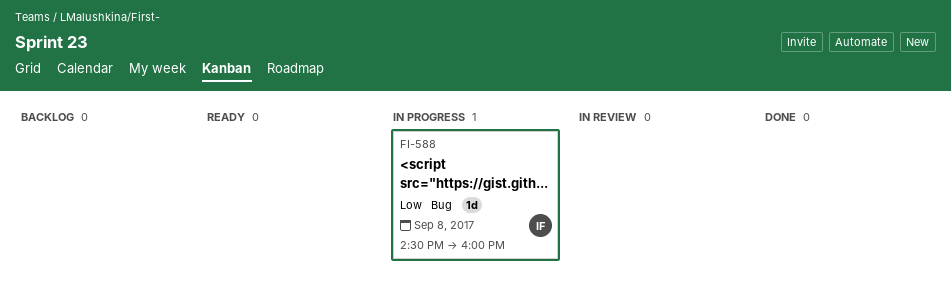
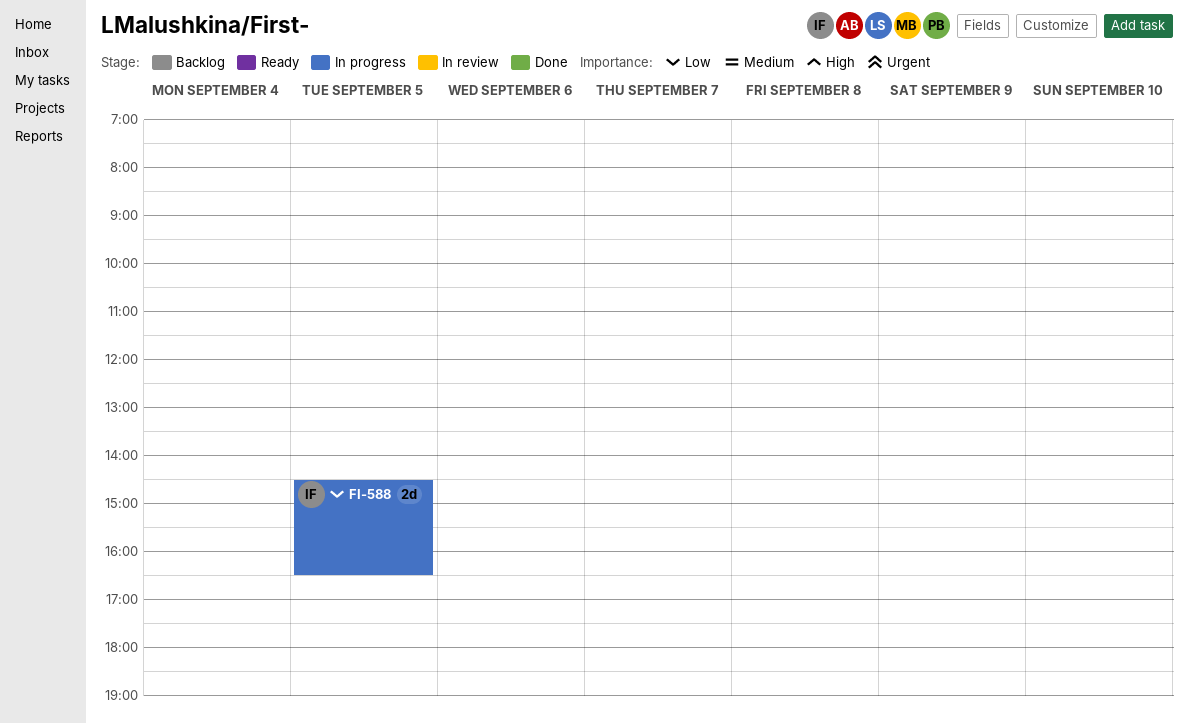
FI-588, estimate: 1d -> 2d
FI-588, day: Sep 8 -> Sep 5
FI-588, ends: 16:00 -> 16:30

